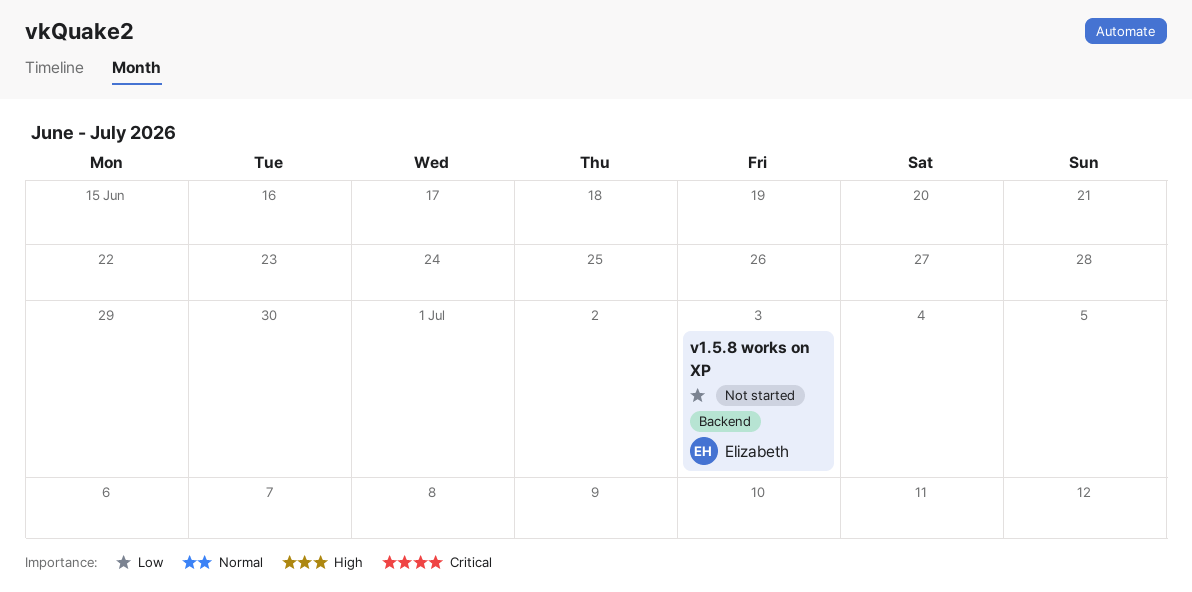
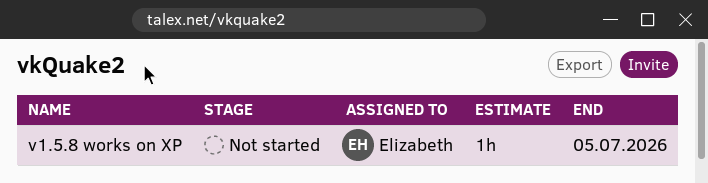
v1.5.8 works on XP, due: Jul 3 -> Jul 5

